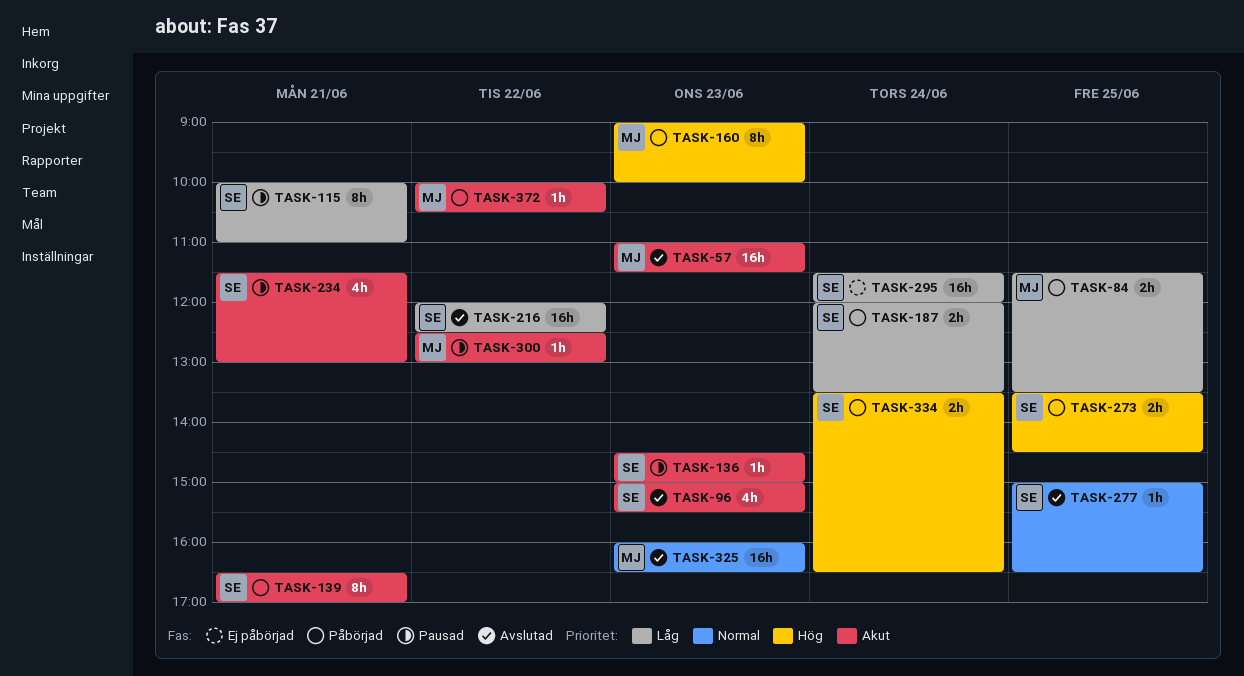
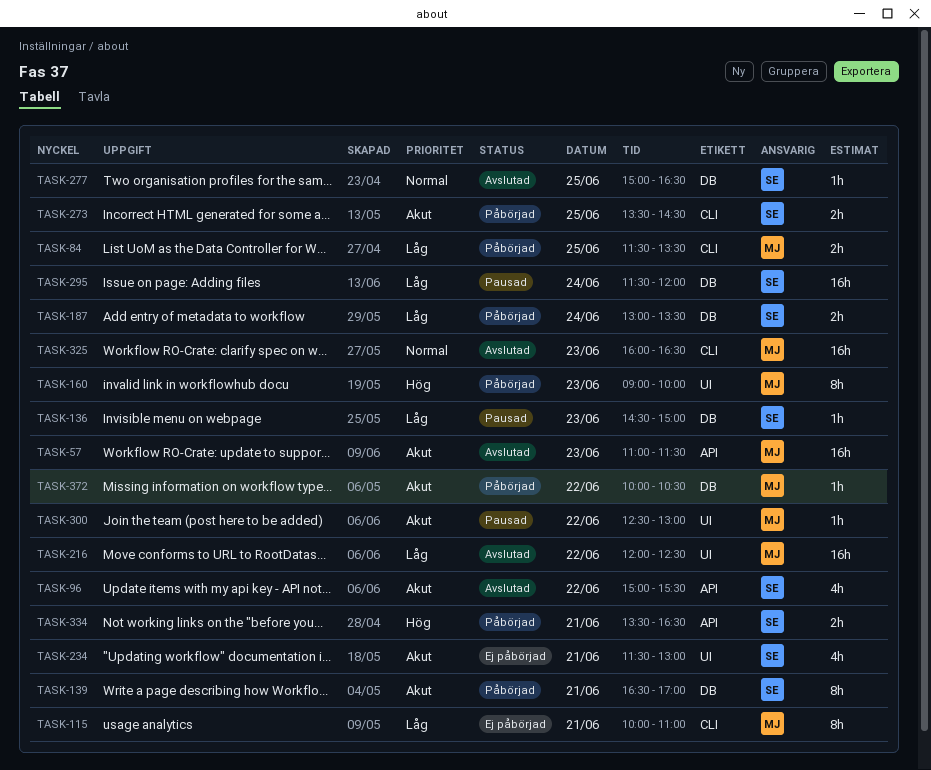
TASK-96, day: Jun 23 -> Jun 22
TASK-115, status: Pausad -> Ej påbörjad
TASK-115, owner: SE -> MJ
TASK-136, priority: Akut -> Låg
TASK-187, begins: 12:00 -> 13:00
TASK-216, owner: SE -> MJ
TASK-234, status: Pausad -> Ej påbörjad
TASK-273, priority: Hög -> Akut
TASK-295, status: Ej påbörjad -> Pausad
TASK-334, day: Jun 24 -> Jun 21

